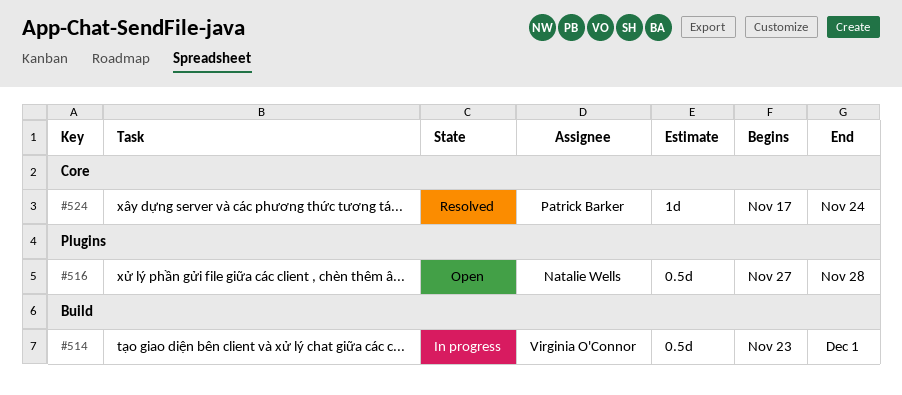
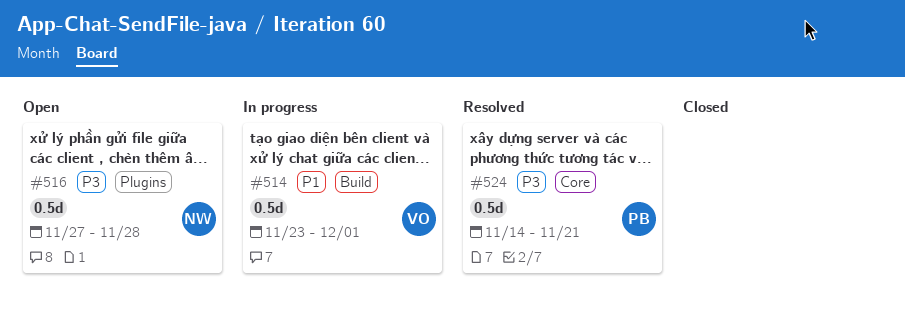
#524, estimate: 1d -> 0.5d
#524, start: Nov 17 -> Nov 14
#524, due: Nov 24 -> Nov 21

